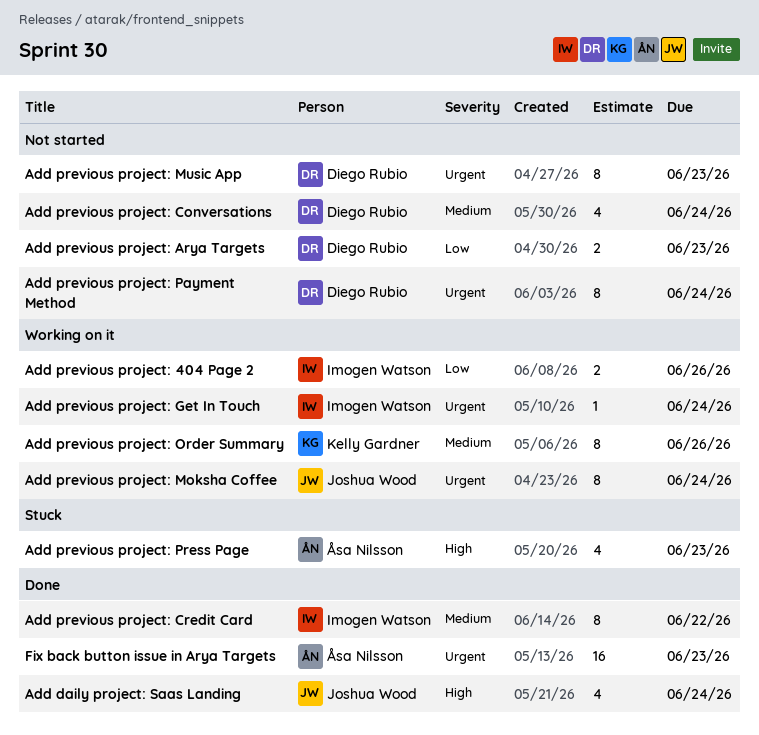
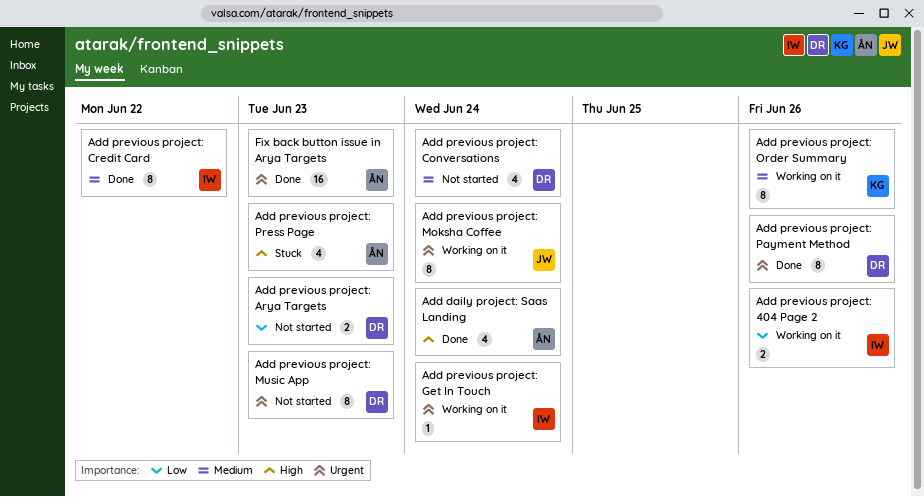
Add daily project: Saas Landing, owner: Joshua Wood -> Åsa Nilsson
Add previous project: Payment Method, status: Not started -> Done
Add previous project: Payment Method, due: Jun 24 -> Jun 26

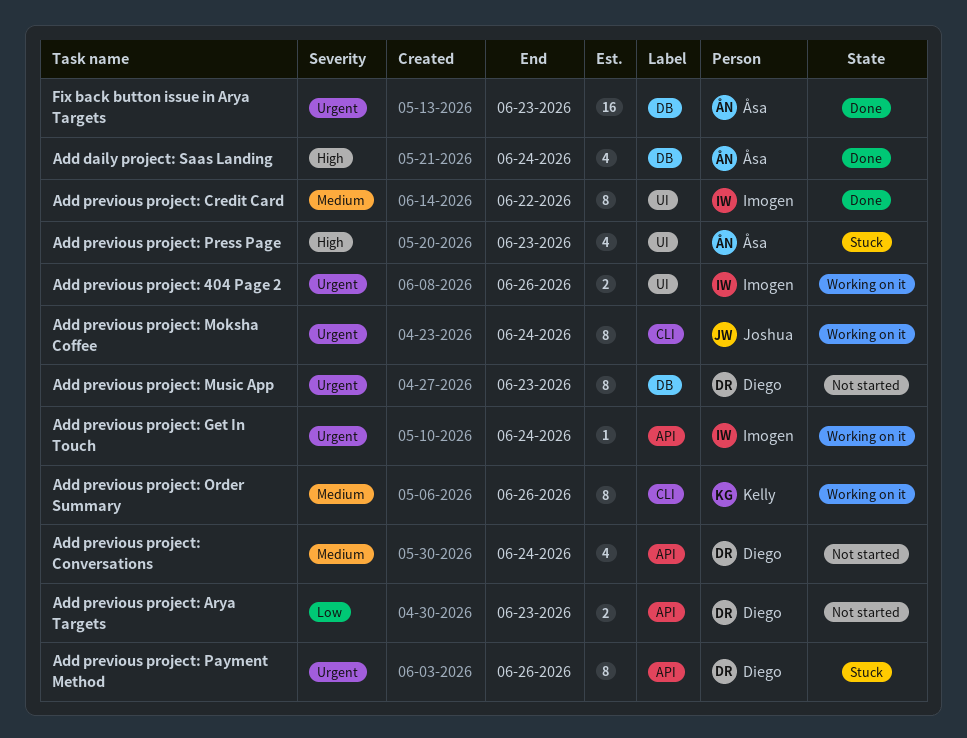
Add previous project: 404 Page 2, priority: Low -> Urgent
Add previous project: Payment Method, status: Done -> Stuck

